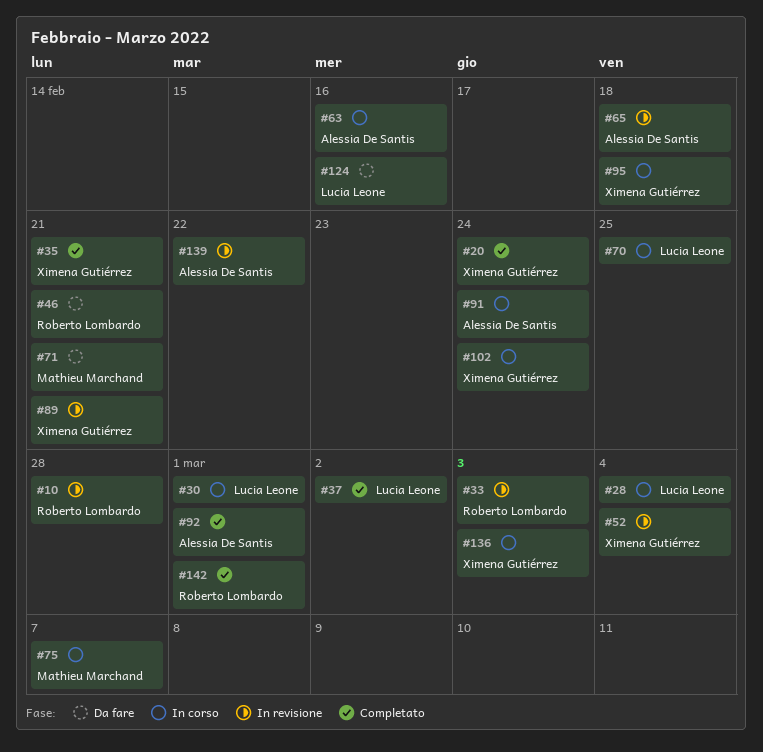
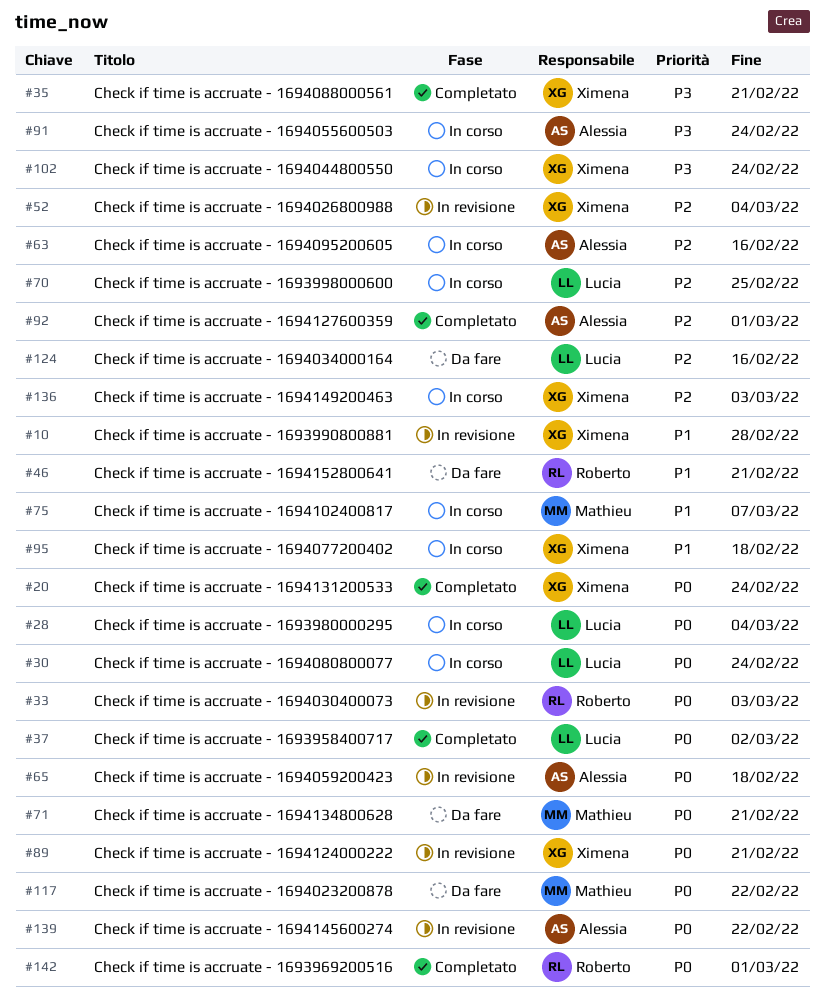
#10, owner: Roberto Lombardo -> Ximena Gutiérrez
#30, due: Mar 1 -> Feb 24
#117: none -> present

